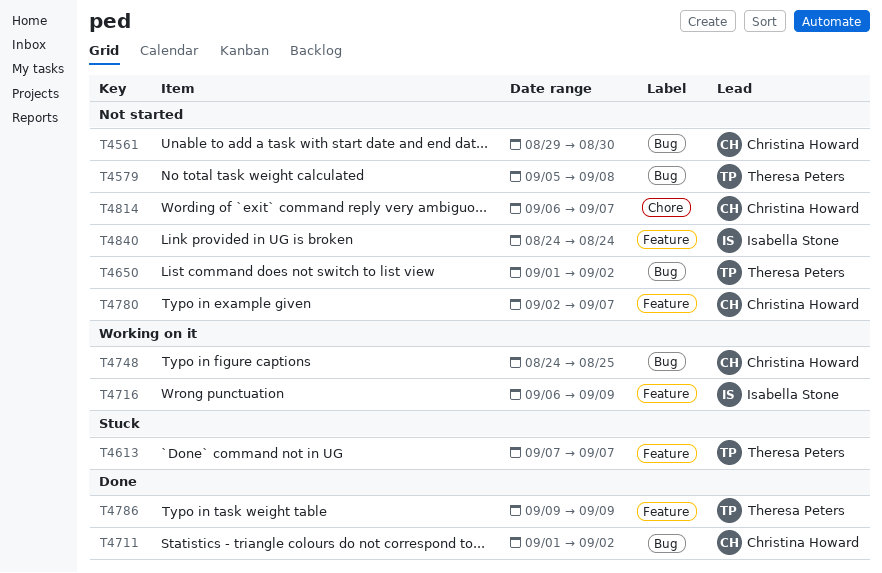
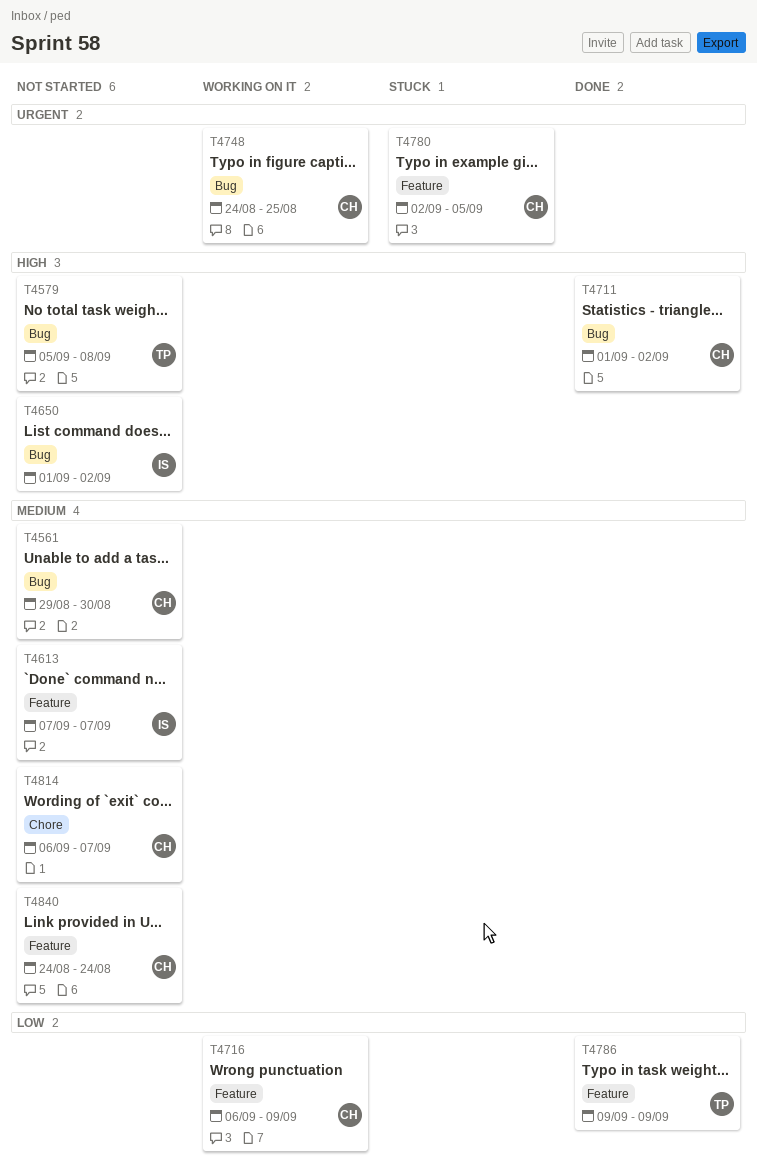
T4613, status: Stuck -> Not started
T4613, owner: Theresa Peters -> Isabella Stone
T4650, owner: Theresa Peters -> Isabella Stone
T4716, owner: Isabella Stone -> Christina Howard
T4780, status: Not started -> Stuck
T4780, due: Sep 7 -> Sep 5
T4840, owner: Isabella Stone -> Christina Howard

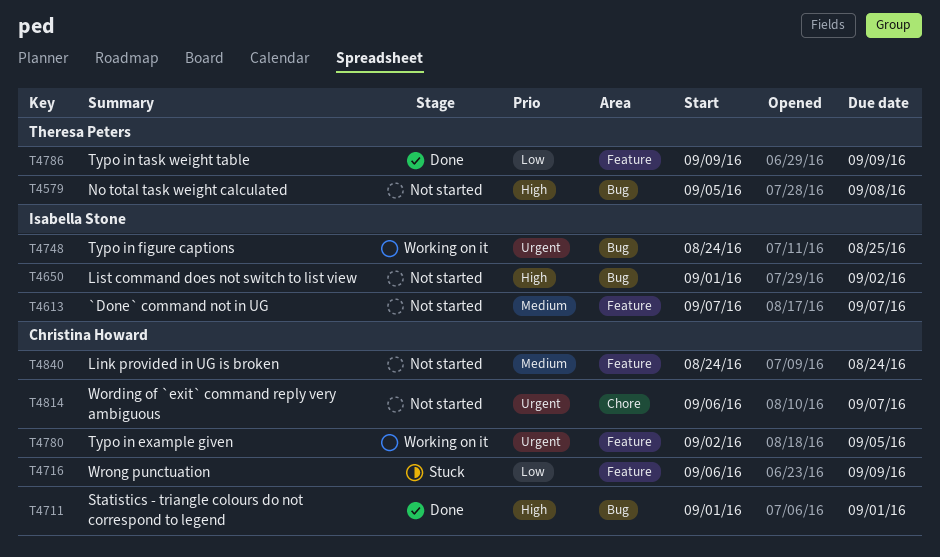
T4561: present -> none
T4711, due: Sep 2 -> Sep 1
T4716, status: Working on it -> Stuck
T4748, owner: Christina Howard -> Isabella Stone
T4780, status: Stuck -> Working on it
T4814, priority: Medium -> Urgent

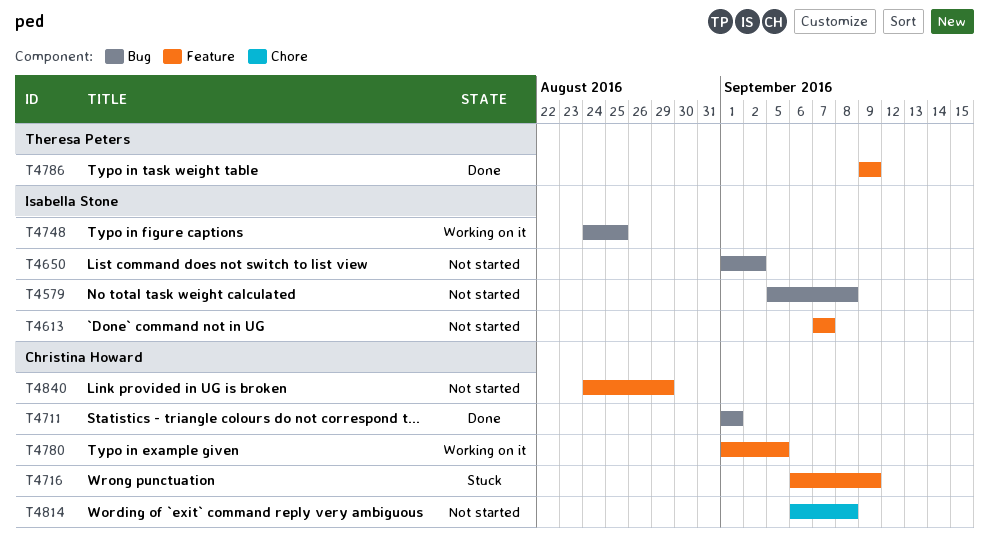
T4579, owner: Theresa Peters -> Isabella Stone
T4780, start: Sep 2 -> Sep 1
T4814, due: Sep 7 -> Sep 8
T4840, due: Aug 24 -> Aug 29

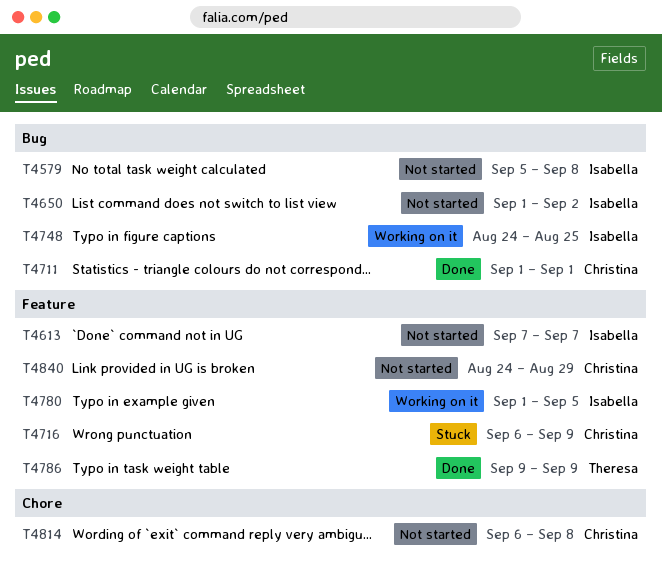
T4780, owner: Christina Howard -> Isabella Stone

